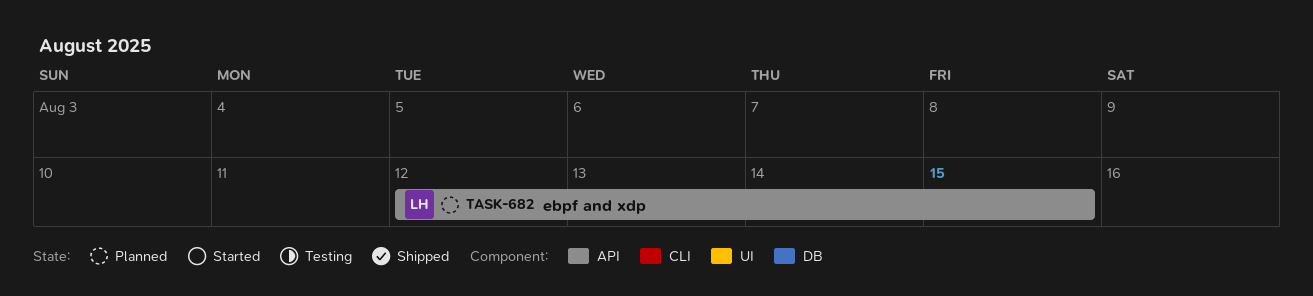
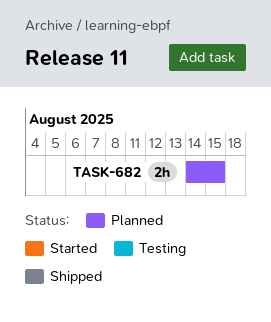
TASK-682, start: Aug 12 -> Aug 14

